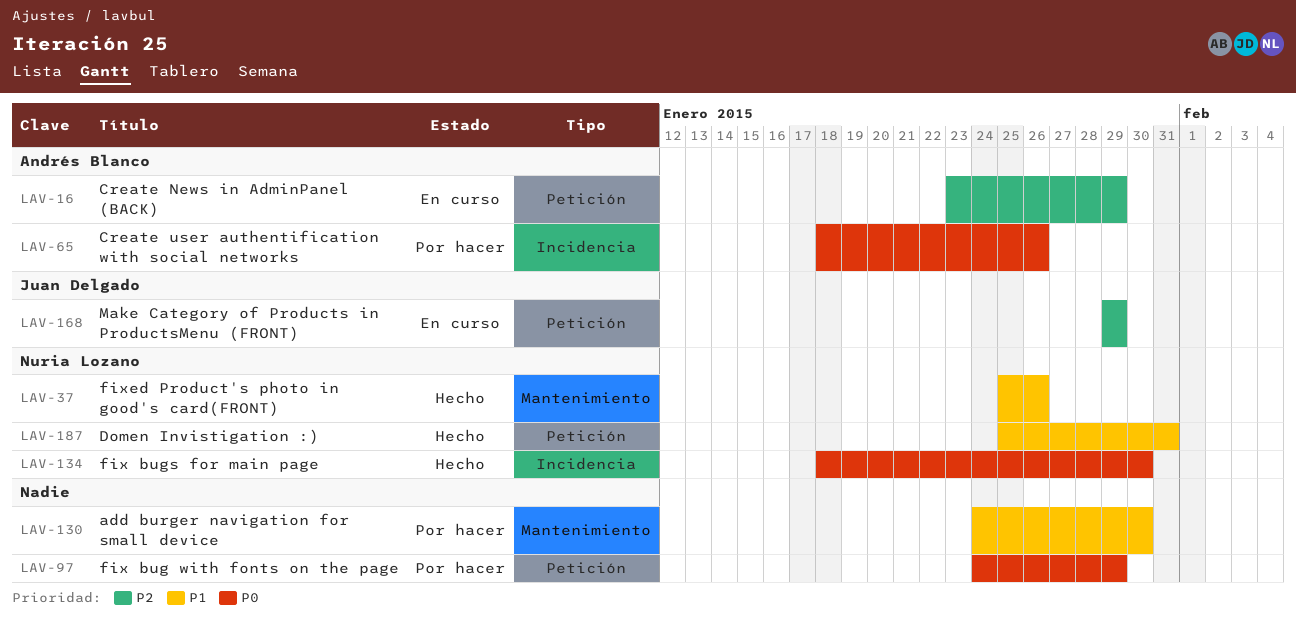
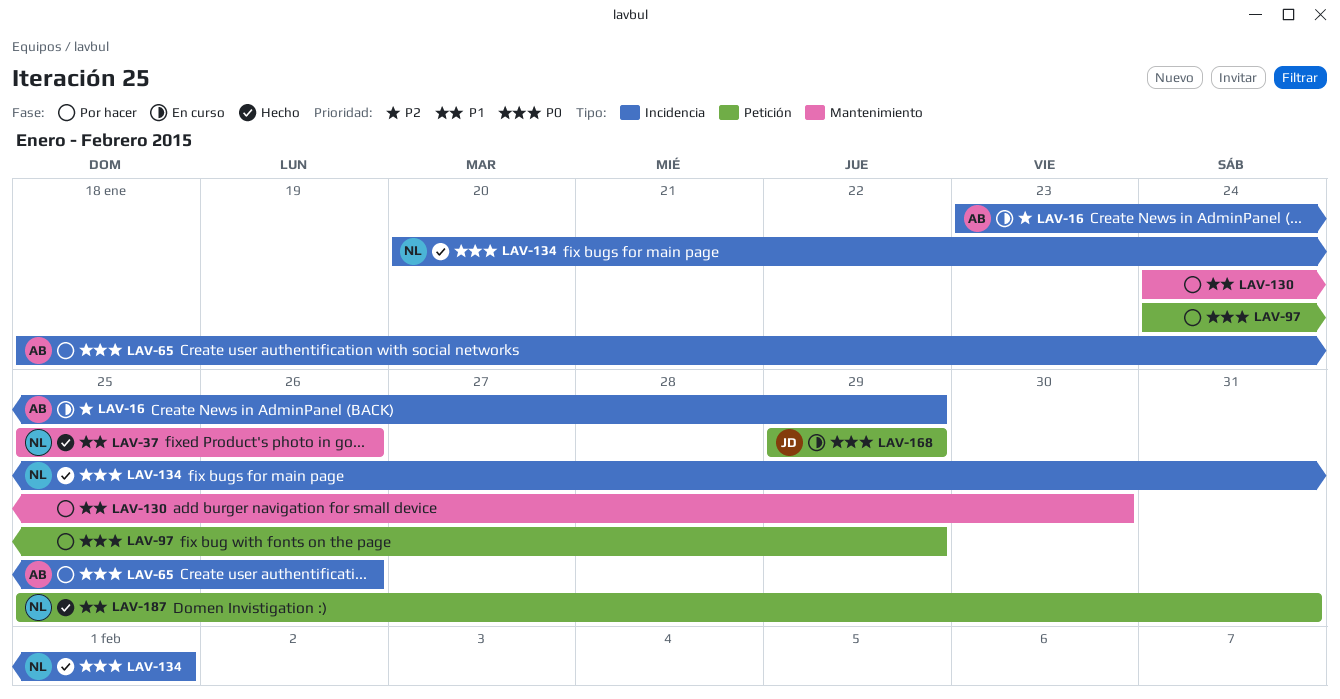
LAV-16, label: Petición -> Incidencia
LAV-134, start: Jan 18 -> Jan 20
LAV-134, due: Jan 30 -> Feb 1
LAV-168, priority: P2 -> P0

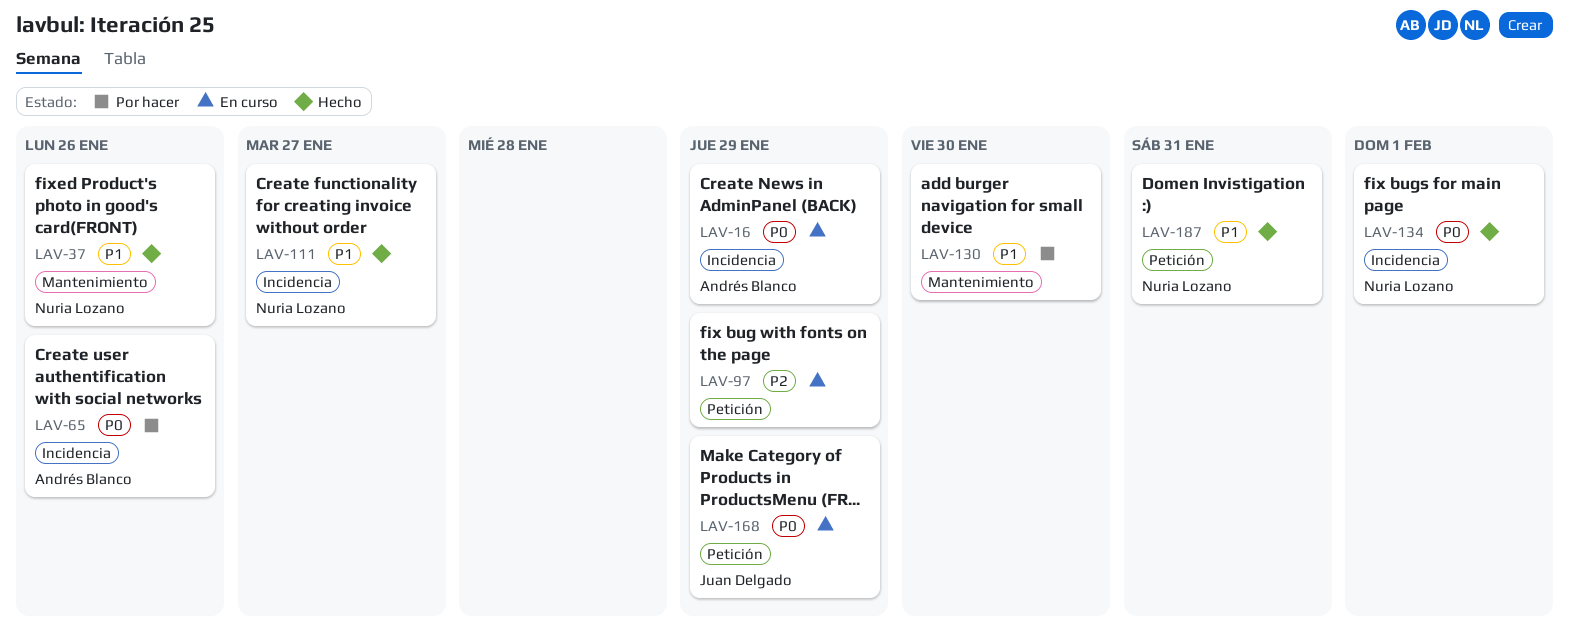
LAV-16, priority: P2 -> P0
LAV-97, status: Por hacer -> En curso
LAV-97, priority: P0 -> P2
LAV-111: none -> present

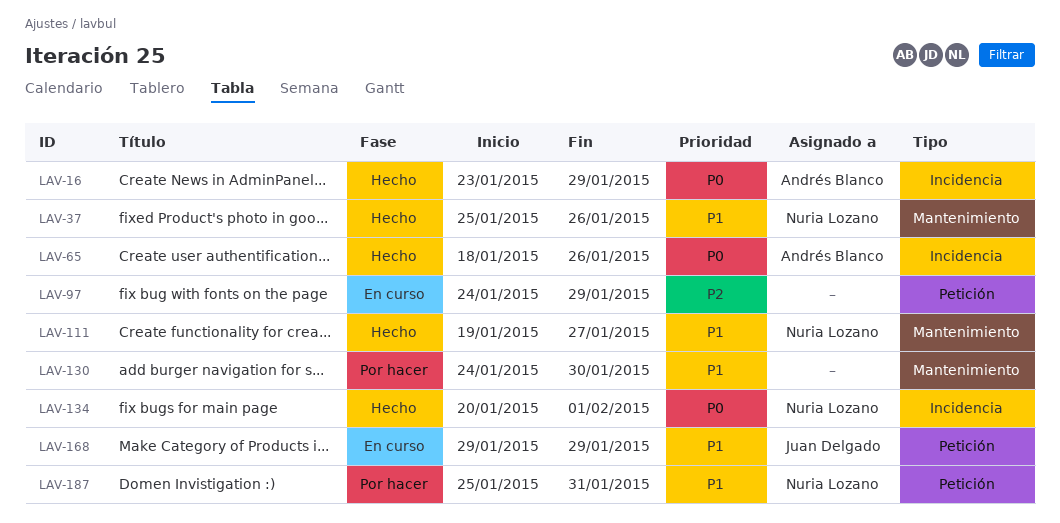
LAV-16, status: En curso -> Hecho
LAV-65, status: Por hacer -> Hecho
LAV-111, label: Incidencia -> Mantenimiento
LAV-168, priority: P0 -> P1
LAV-187, status: Hecho -> Por hacer

